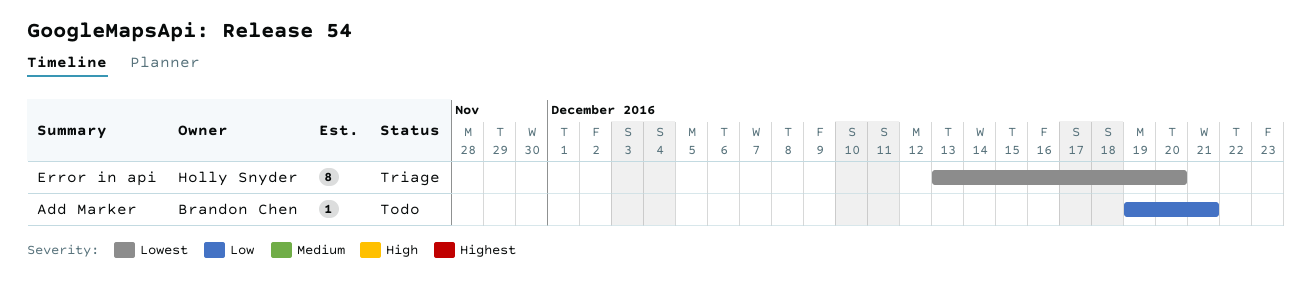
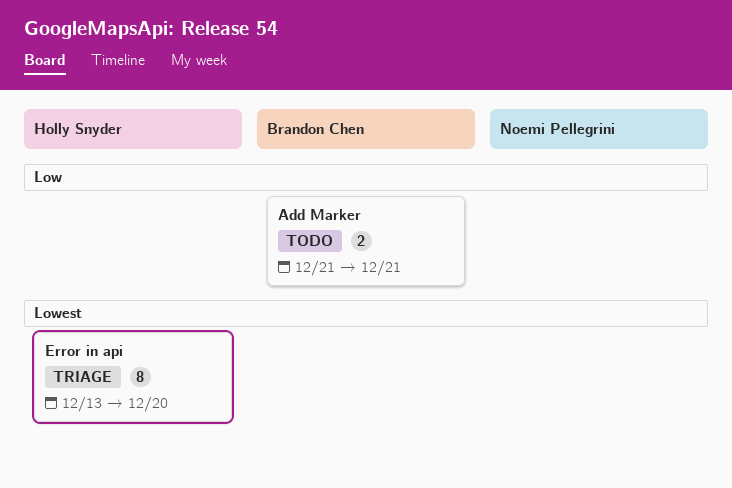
Add Marker, estimate: 1 -> 2
Add Marker, start: Dec 19 -> Dec 21

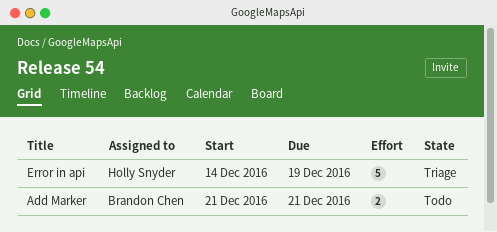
Error in api, estimate: 8 -> 5
Error in api, start: Dec 13 -> Dec 14
Error in api, due: Dec 20 -> Dec 19

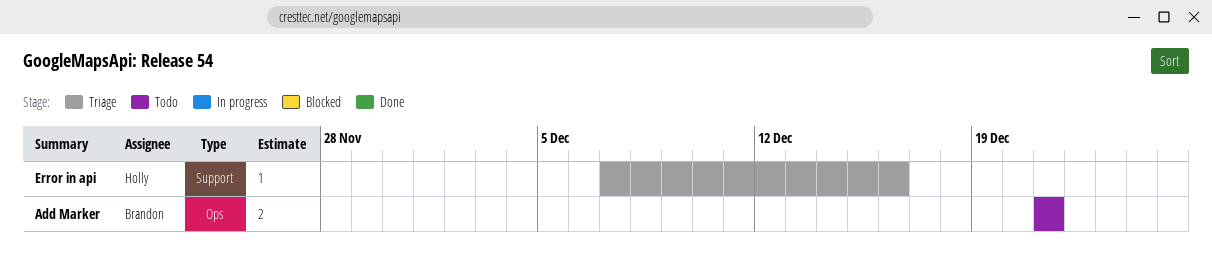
Error in api, estimate: 5 -> 1
Error in api, start: Dec 14 -> Dec 7
Error in api, due: Dec 19 -> Dec 16

